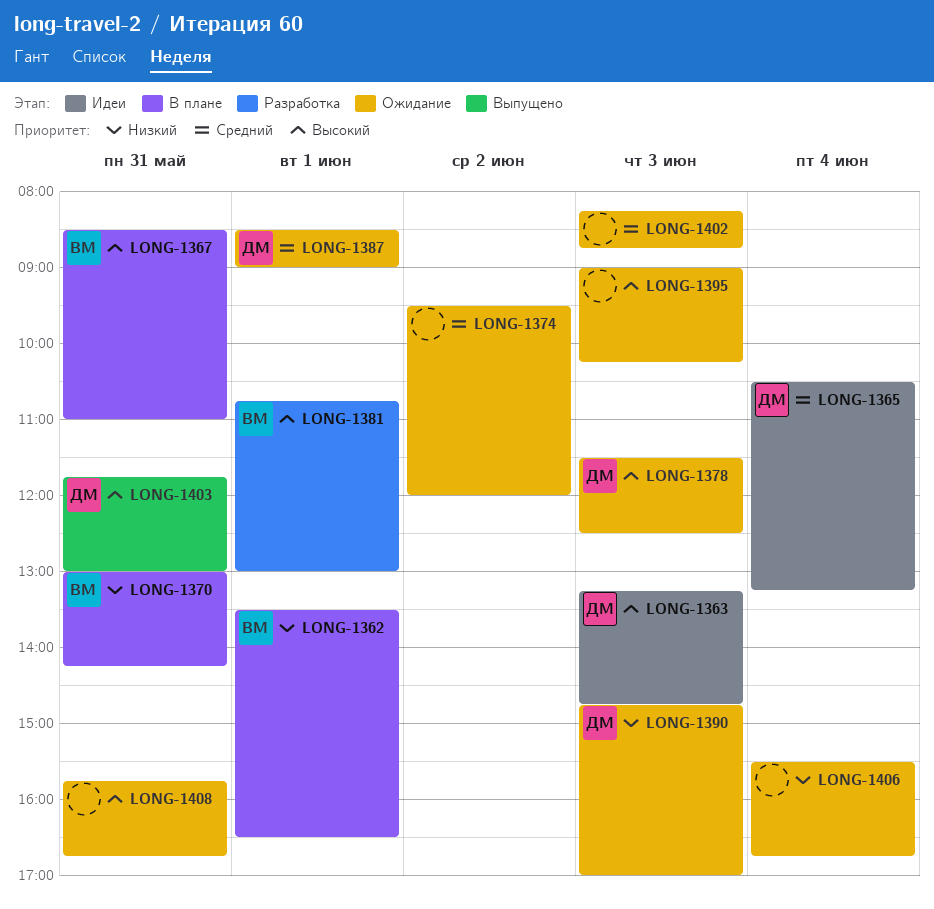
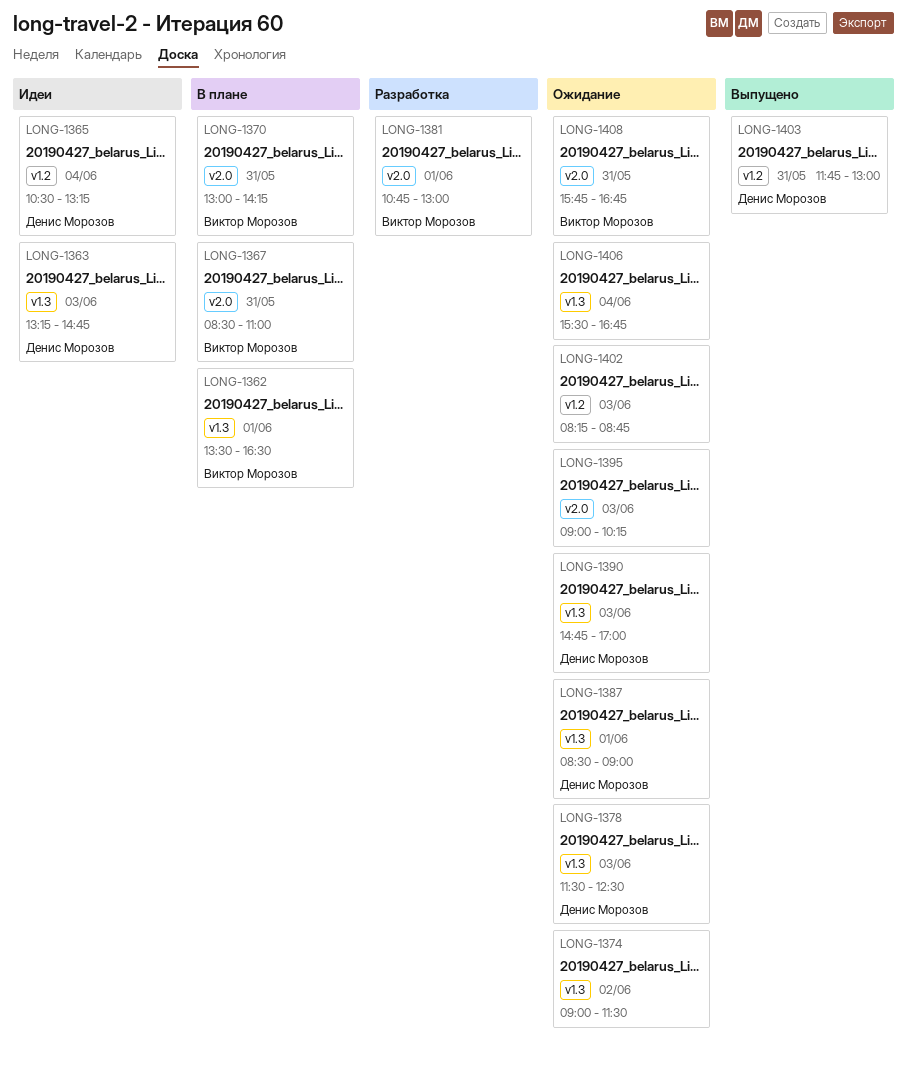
LONG-1374, begins: 09:30 -> 09:00
LONG-1374, ends: 12:00 -> 11:30
LONG-1408, owner: none -> Виктор Морозов

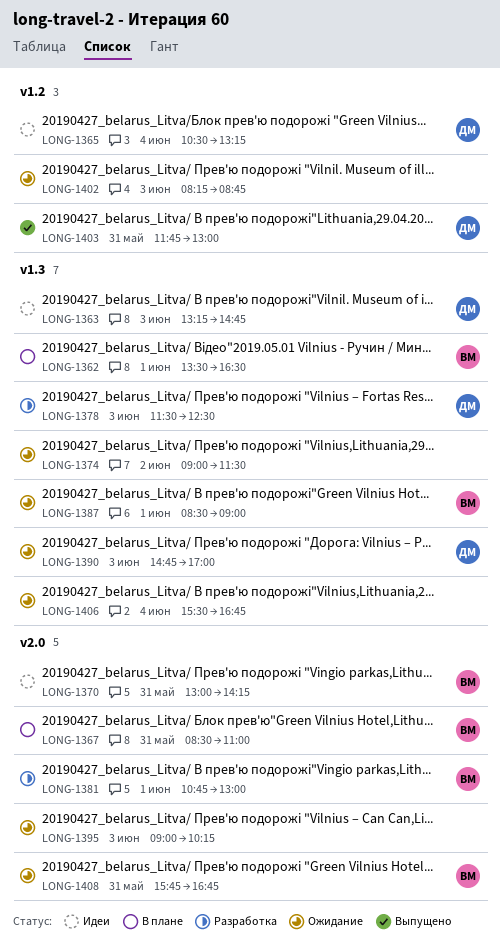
LONG-1370, status: В плане -> Идеи
LONG-1378, status: Ожидание -> Разработка
LONG-1387, owner: Денис Морозов -> Виктор Морозов

